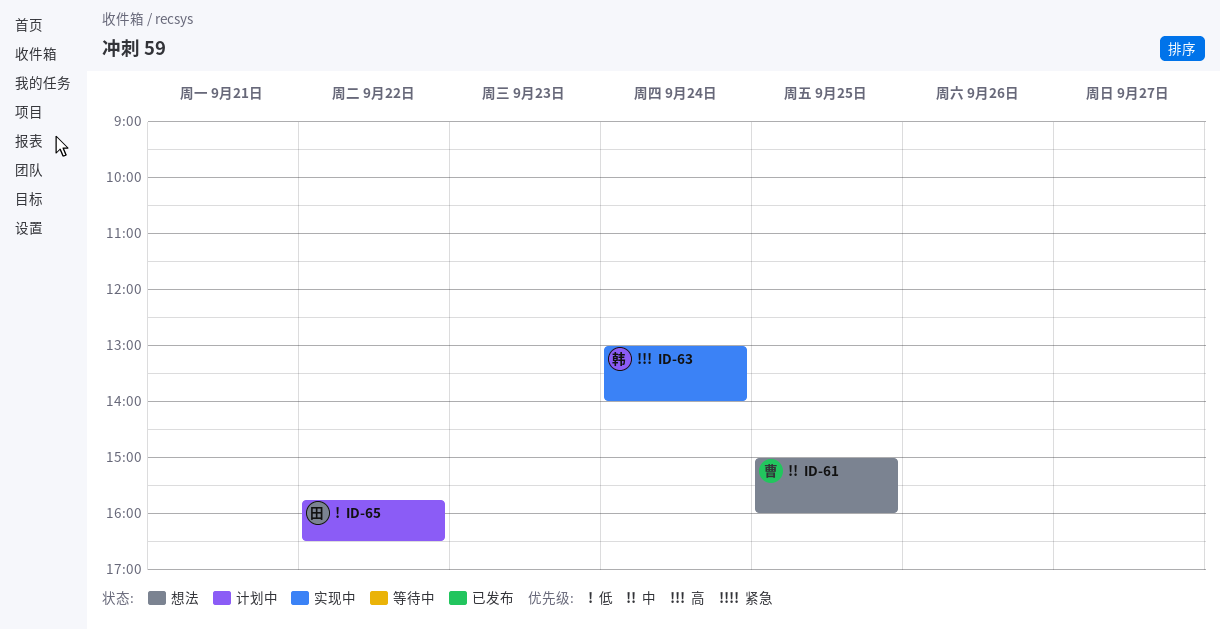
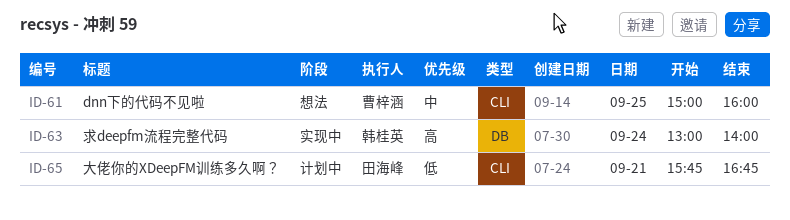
ID-65, day: Sep 22 -> Sep 21
ID-65, ends: 16:30 -> 16:45

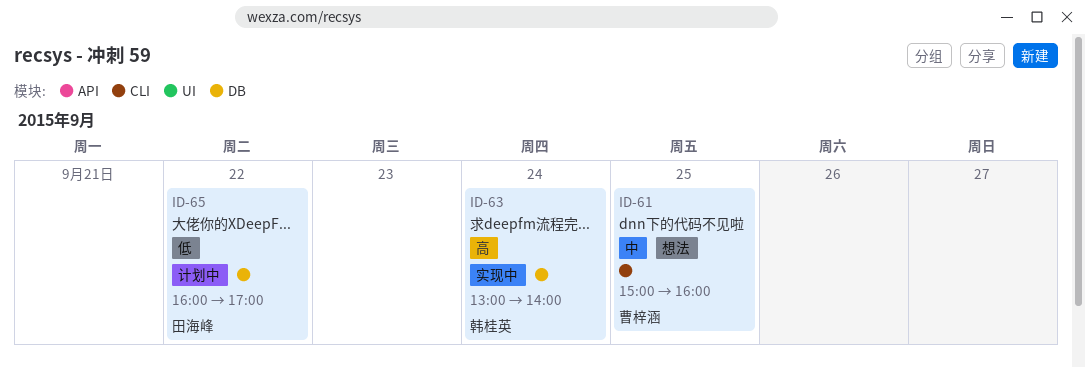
ID-65, label: CLI -> DB
ID-65, day: Sep 21 -> Sep 22
ID-65, begins: 15:45 -> 16:00
ID-65, ends: 16:45 -> 17:00

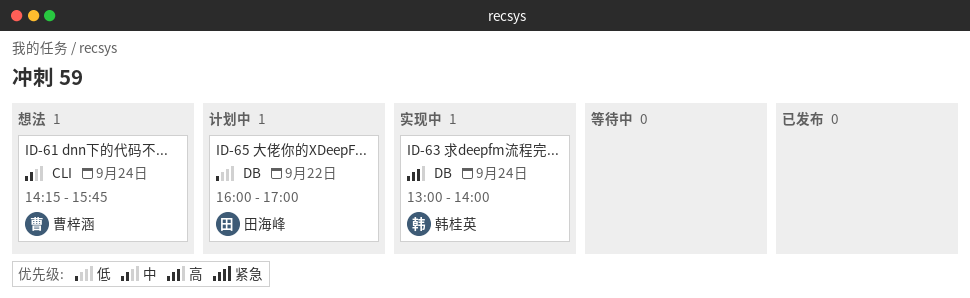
ID-61, day: Sep 25 -> Sep 24
ID-61, begins: 15:00 -> 14:15
ID-61, ends: 16:00 -> 15:45

